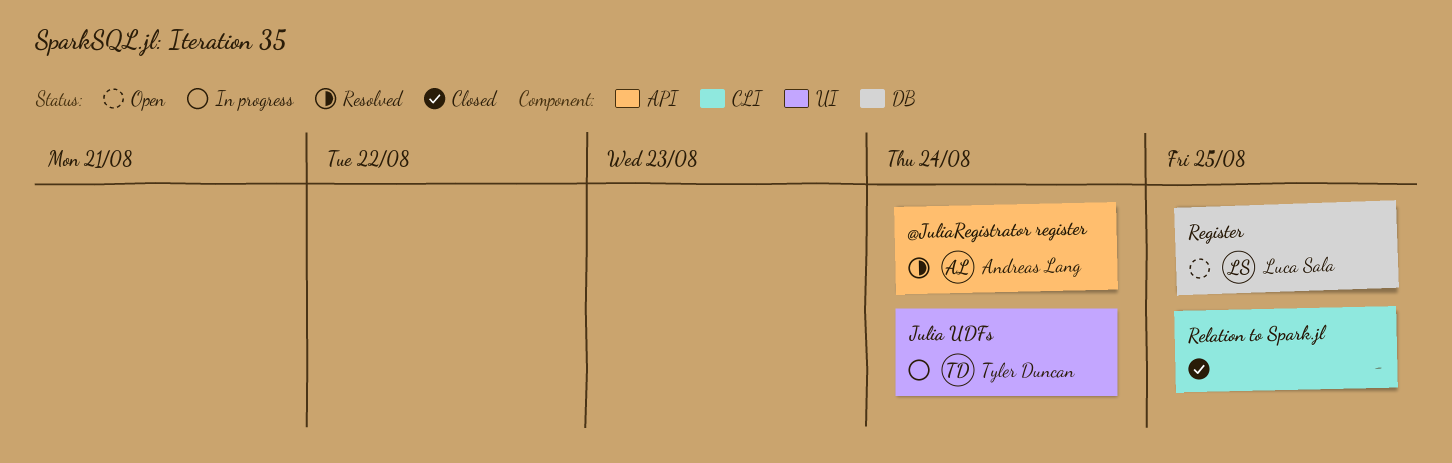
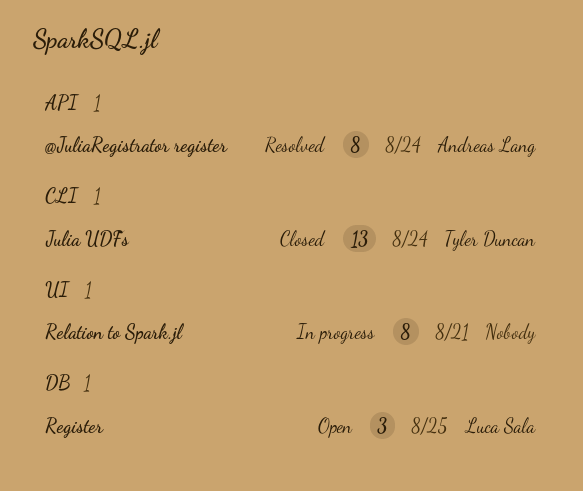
Julia UDFs, status: In progress -> Closed
Julia UDFs, label: UI -> CLI
Relation to Spark.jl, status: Closed -> In progress
Relation to Spark.jl, label: CLI -> UI
Relation to Spark.jl, due: Aug 25 -> Aug 21

